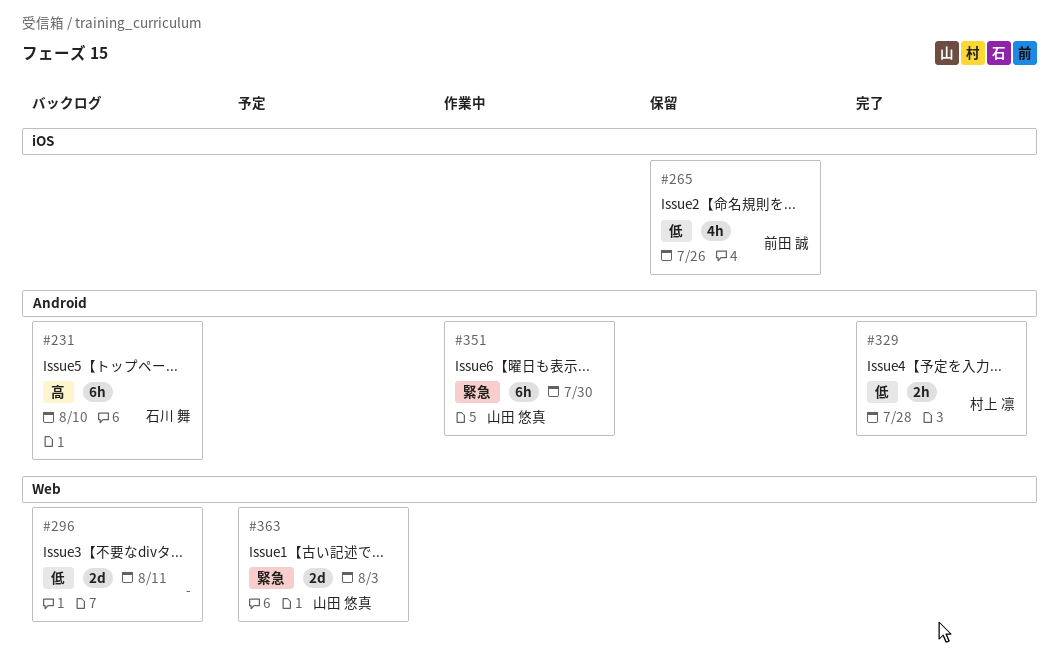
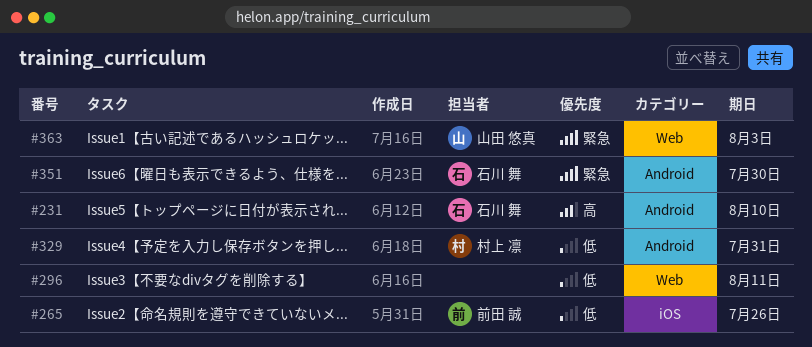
#329, due: Jul 28 -> Jul 31
#351, owner: 山田 悠真 -> 石川 舞

